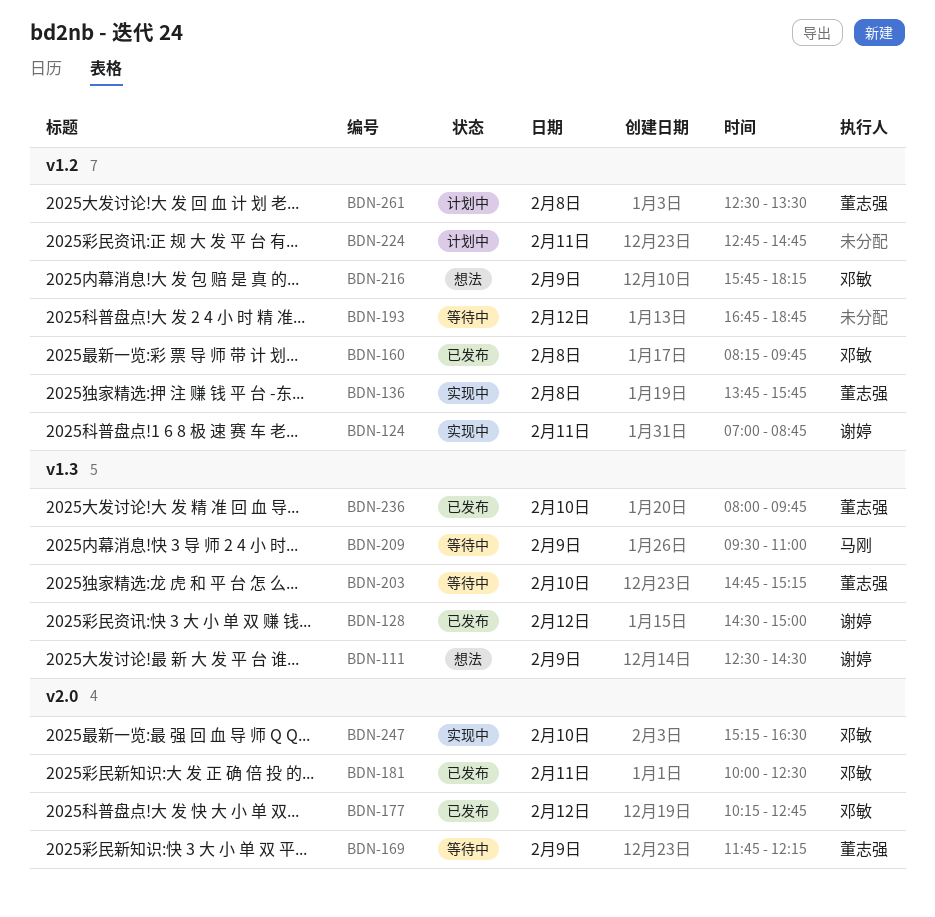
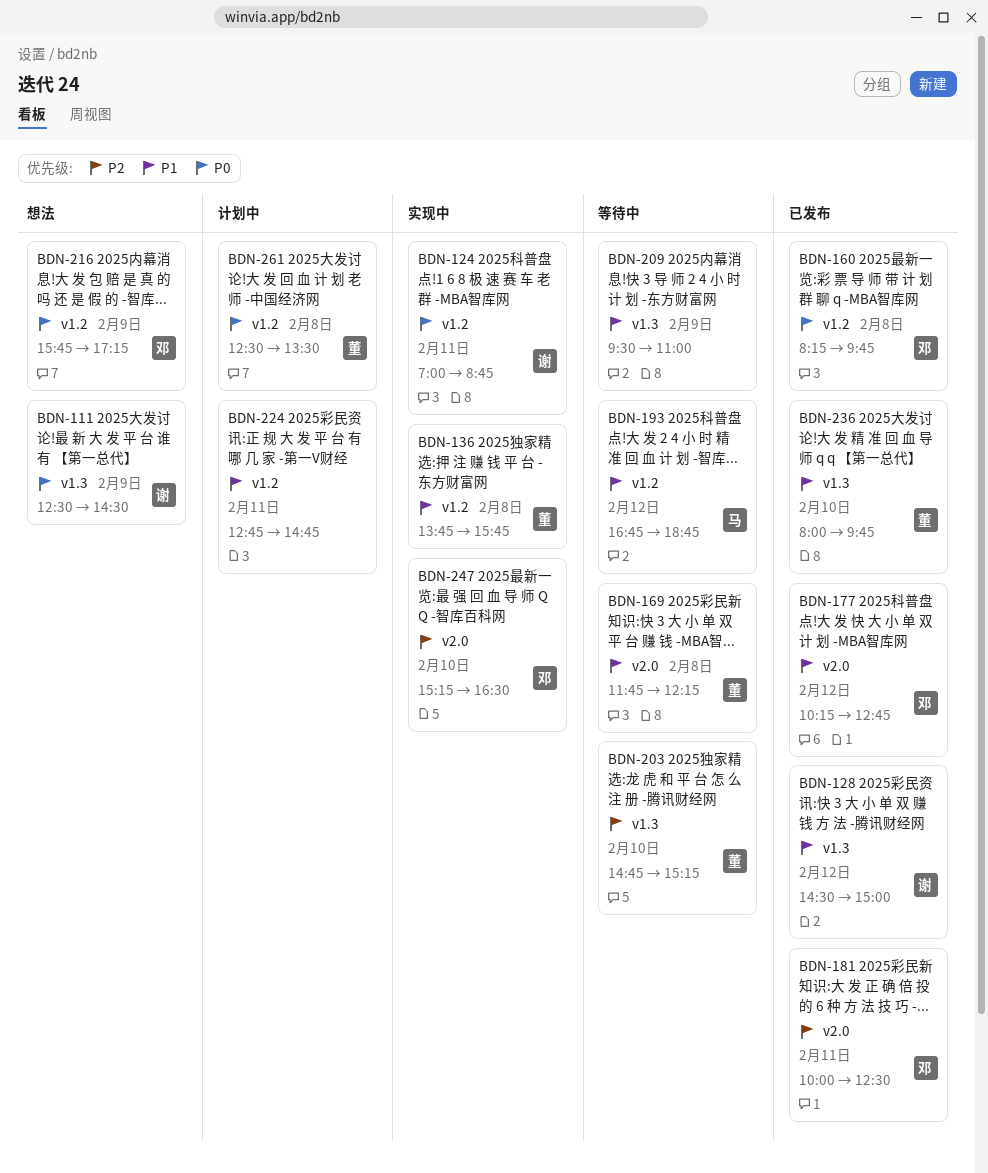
BDN-169, day: Feb 9 -> Feb 8
BDN-193, owner: none -> 马刚
BDN-209, owner: 马刚 -> none
BDN-216, ends: 18:15 -> 17:15

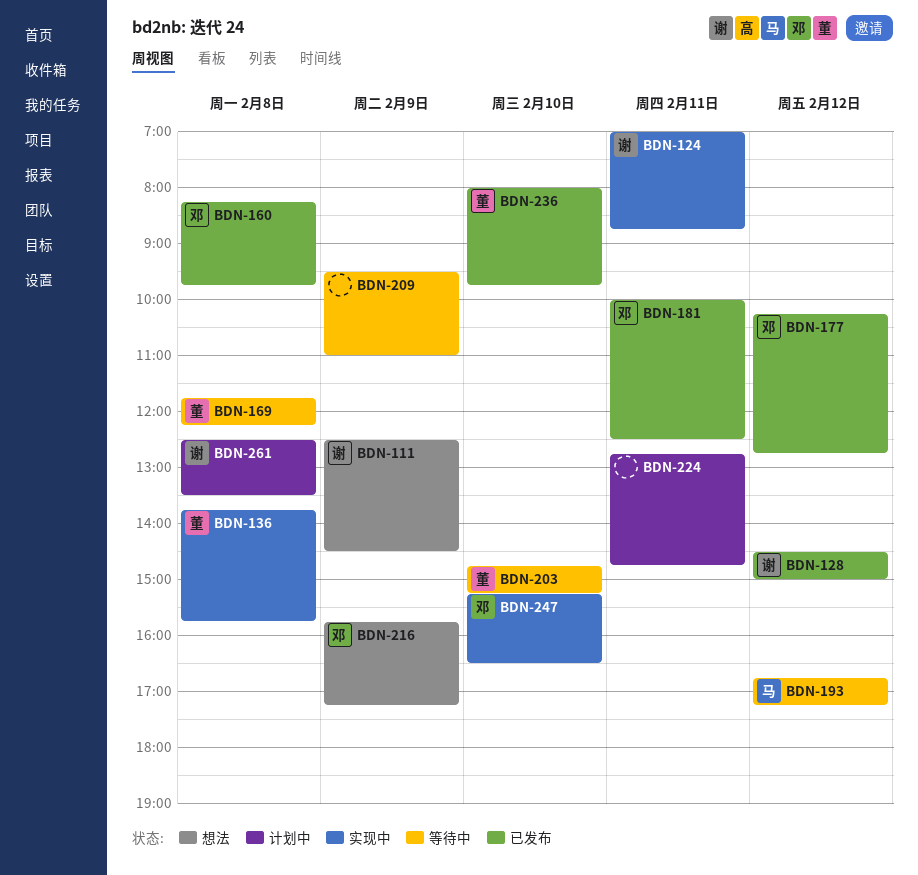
BDN-193, ends: 18:45 -> 17:15
BDN-261, owner: 董 -> 谢

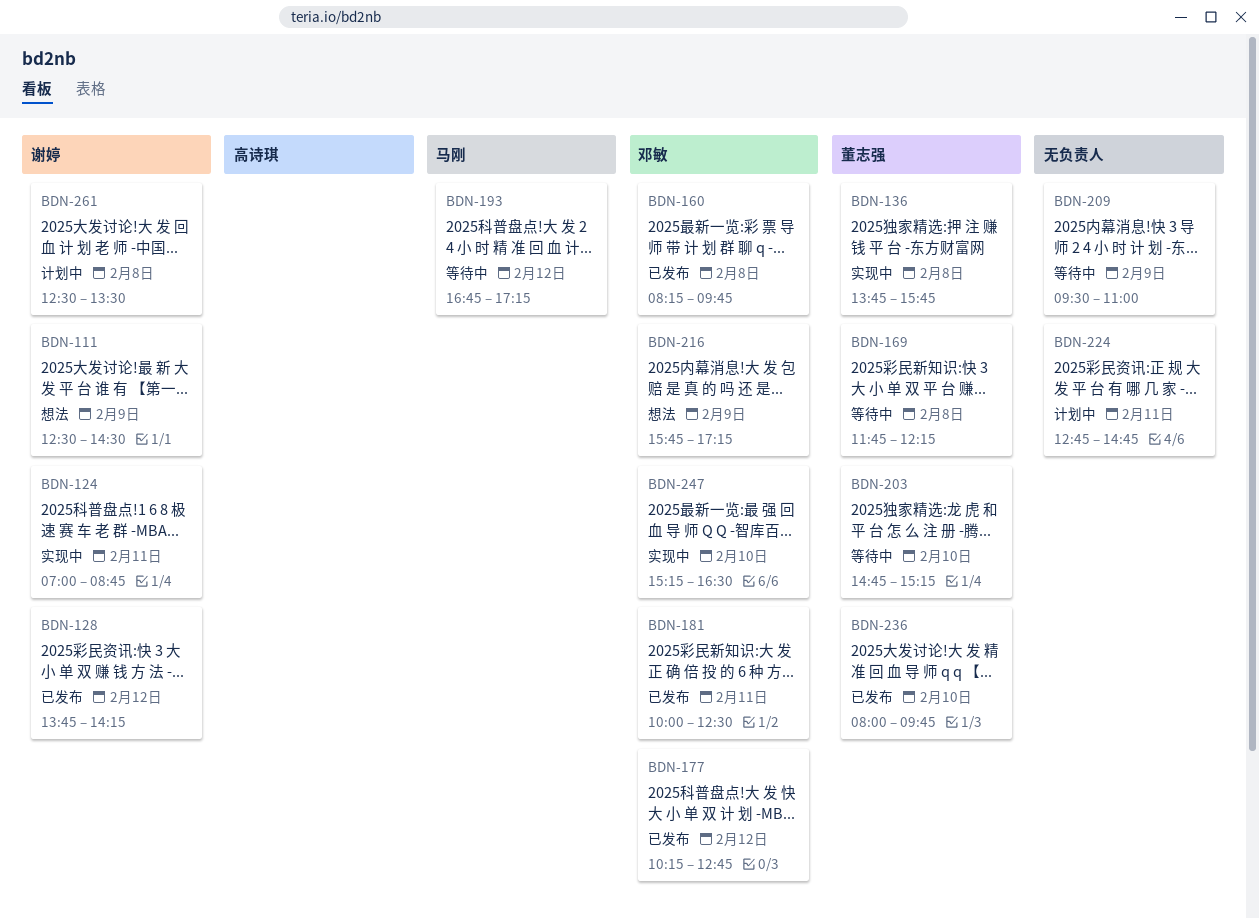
BDN-128, begins: 14:30 -> 13:45
BDN-128, ends: 15:00 -> 14:15

